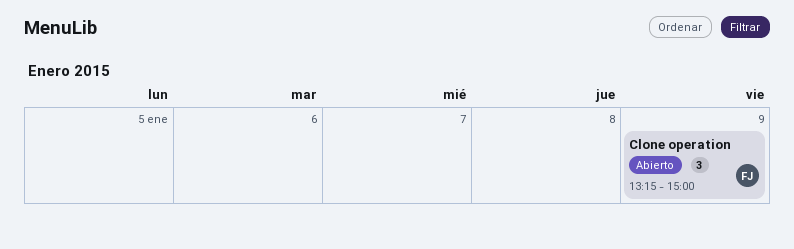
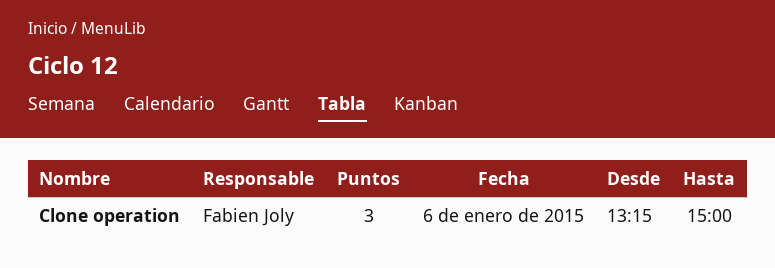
Clone operation, day: Jan 9 -> Jan 6

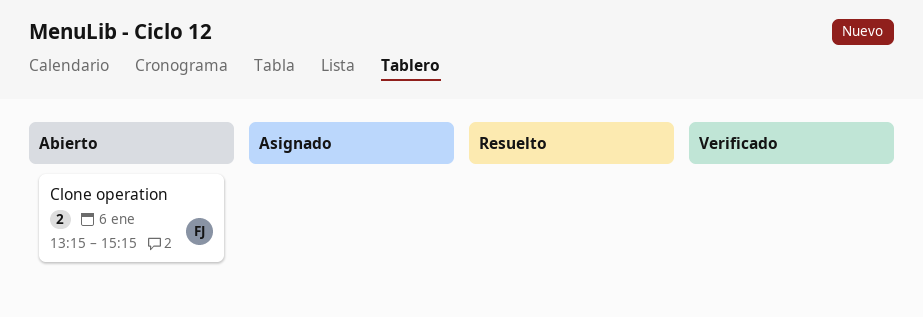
Clone operation, estimate: 3 -> 2
Clone operation, ends: 15:00 -> 15:15

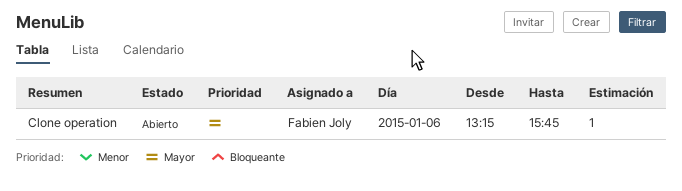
Clone operation, estimate: 2 -> 1
Clone operation, ends: 15:15 -> 15:45

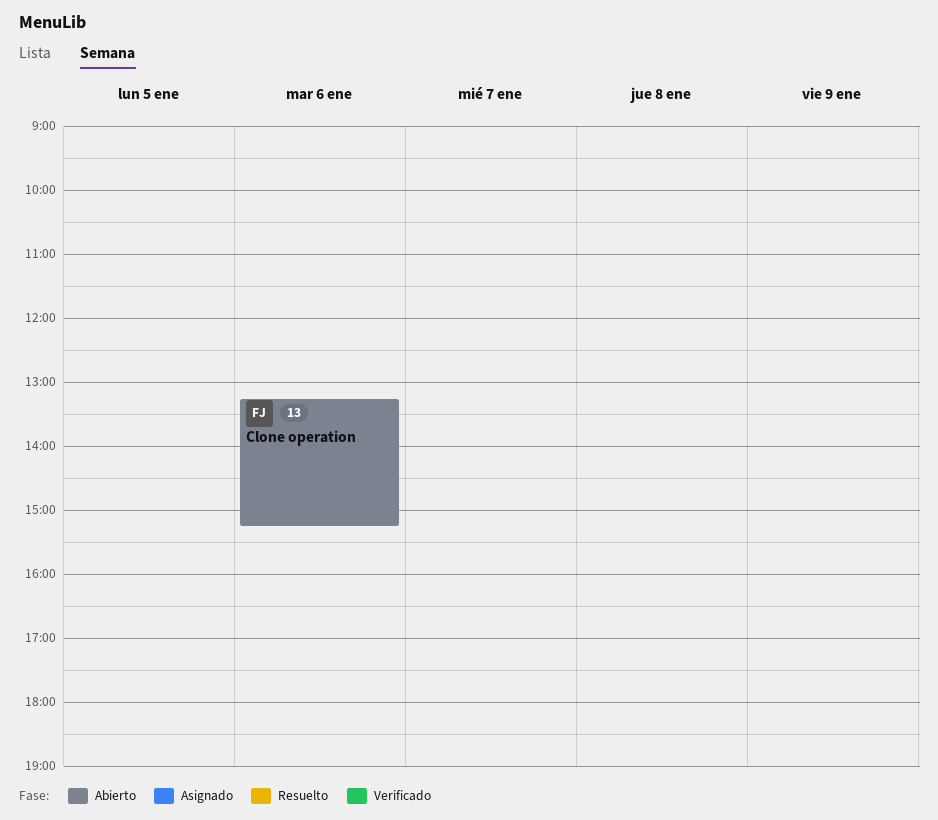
Clone operation, estimate: 1 -> 13
Clone operation, ends: 15:45 -> 15:15

